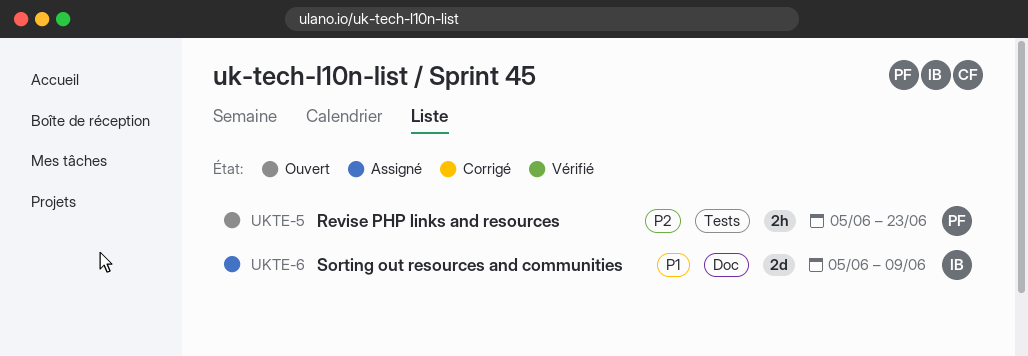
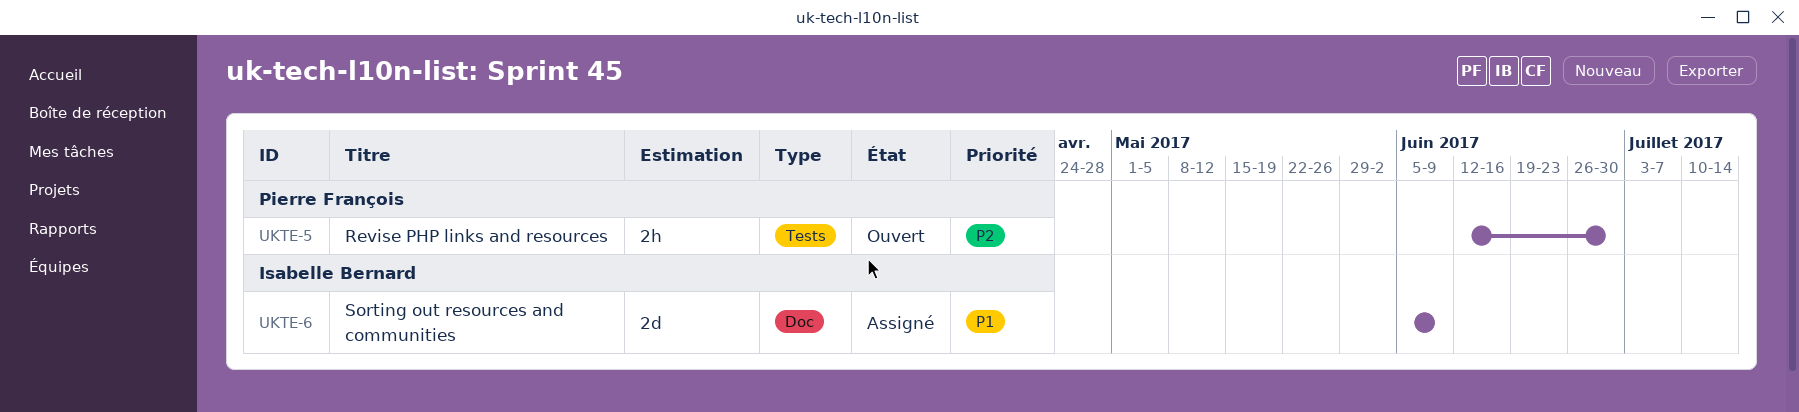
UKTE-5, start: Jun 5 -> Jun 12
UKTE-5, due: Jun 23 -> Jun 30

